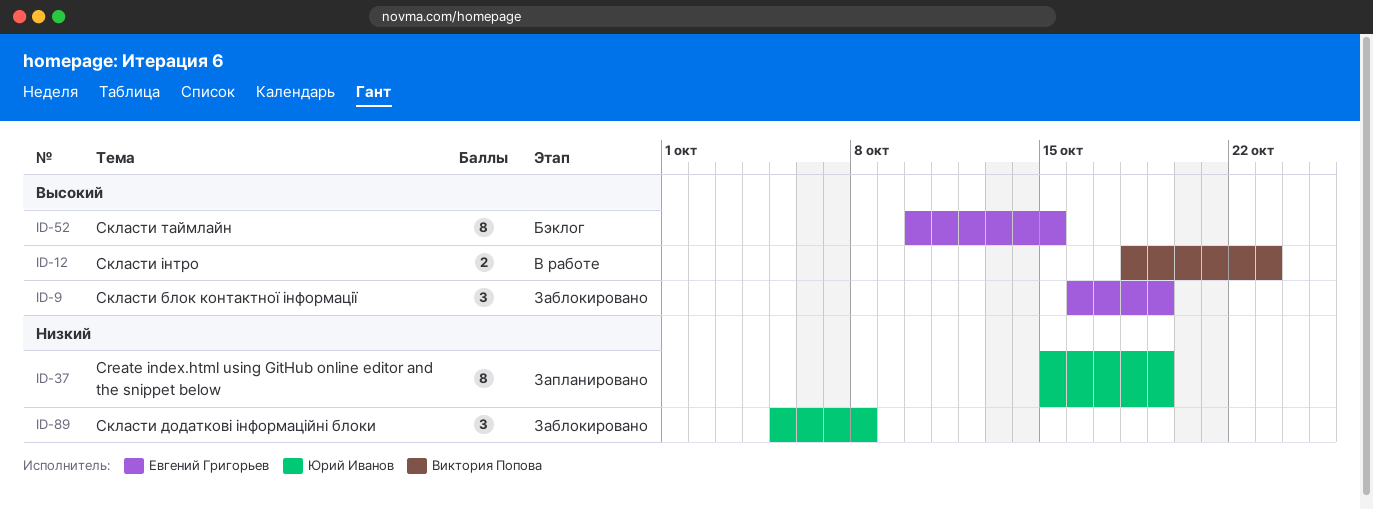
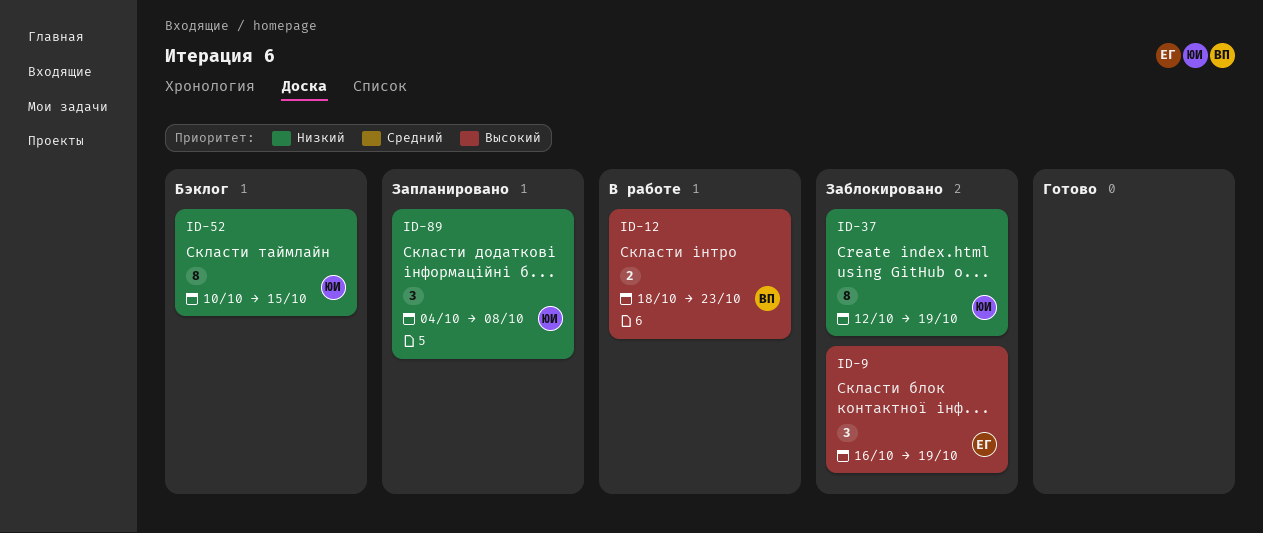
ID-37, status: Запланировано -> Заблокировано
ID-37, start: Oct 15 -> Oct 12
ID-52, owner: Евгений Григорьев -> Юрий Иванов
ID-52, priority: Высокий -> Низкий
ID-89, status: Заблокировано -> Запланировано
ID-89, start: Oct 5 -> Oct 4

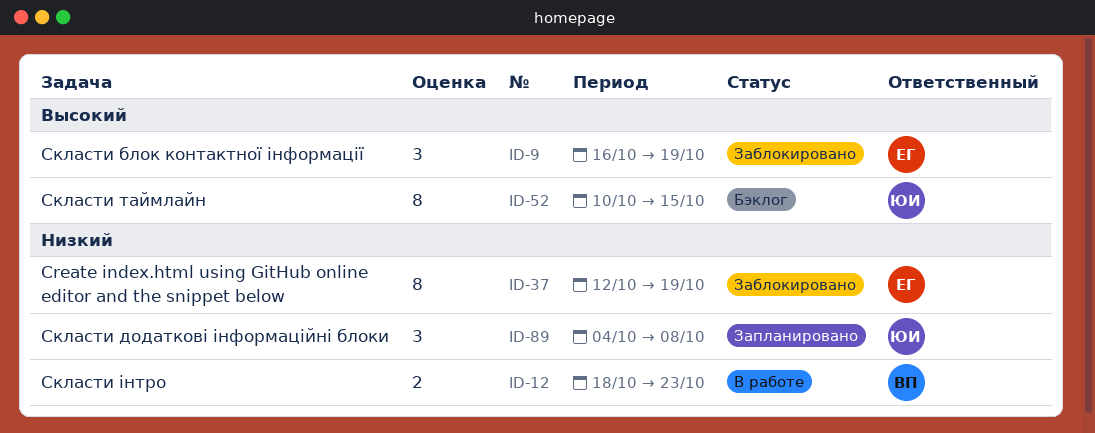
ID-12, priority: Высокий -> Низкий
ID-37, owner: ЮИ -> ЕГ
ID-52, priority: Низкий -> Высокий

